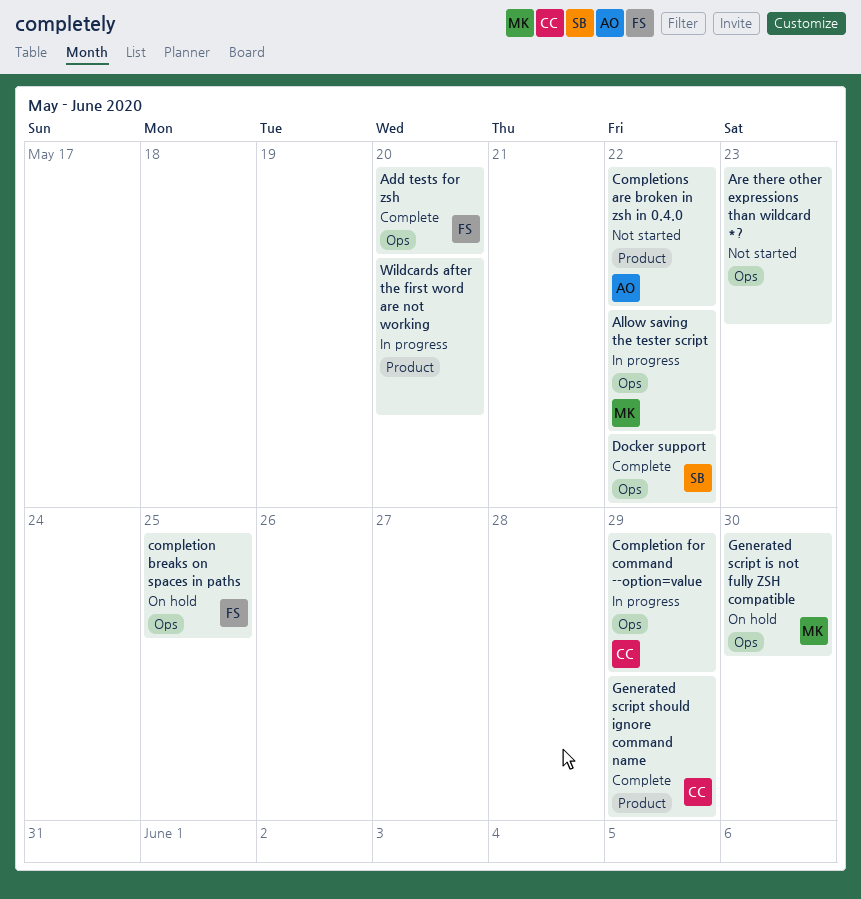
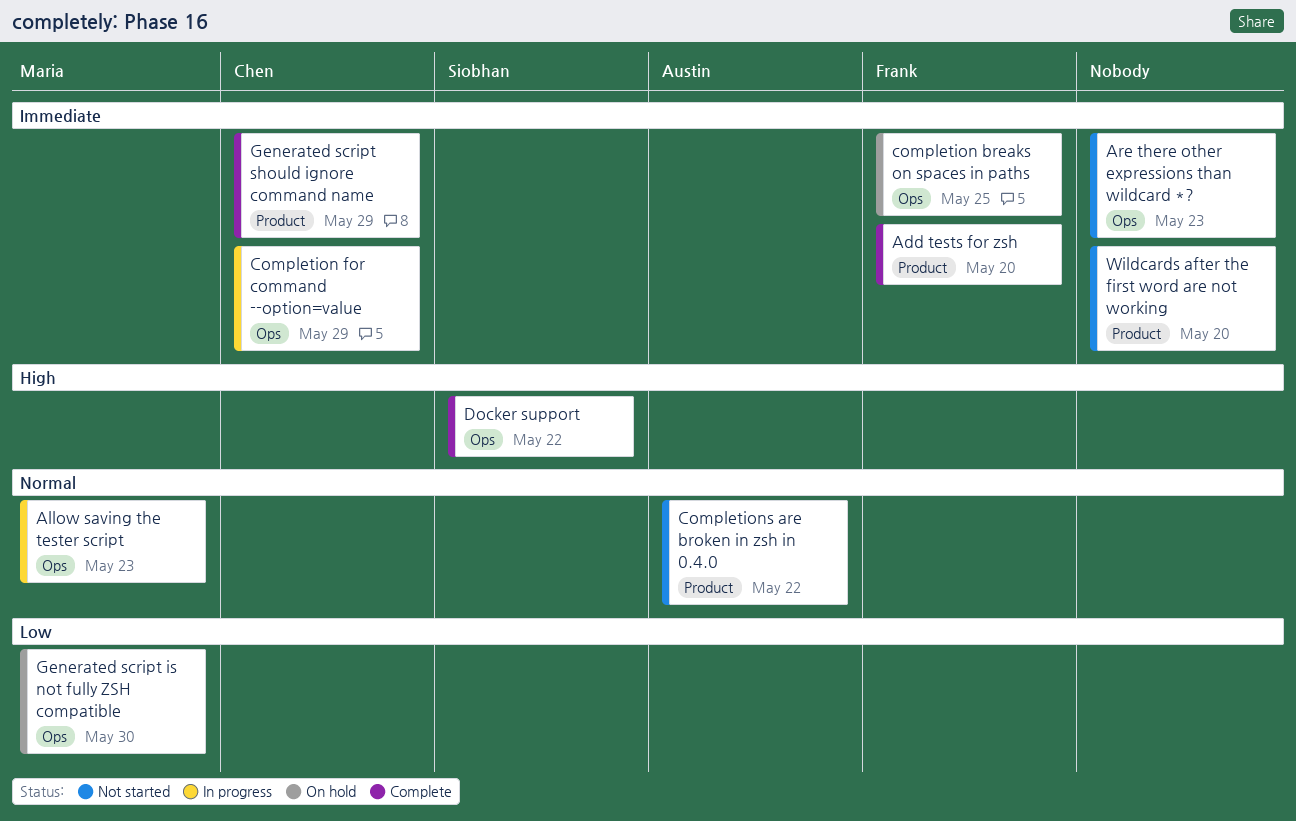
Add tests for zsh, label: Ops -> Product
Allow saving the tester script, due: May 22 -> May 23
Wildcards after the first word are not working, status: In progress -> Not started

